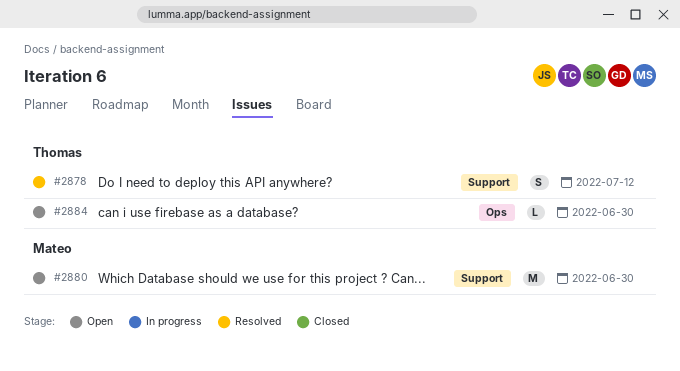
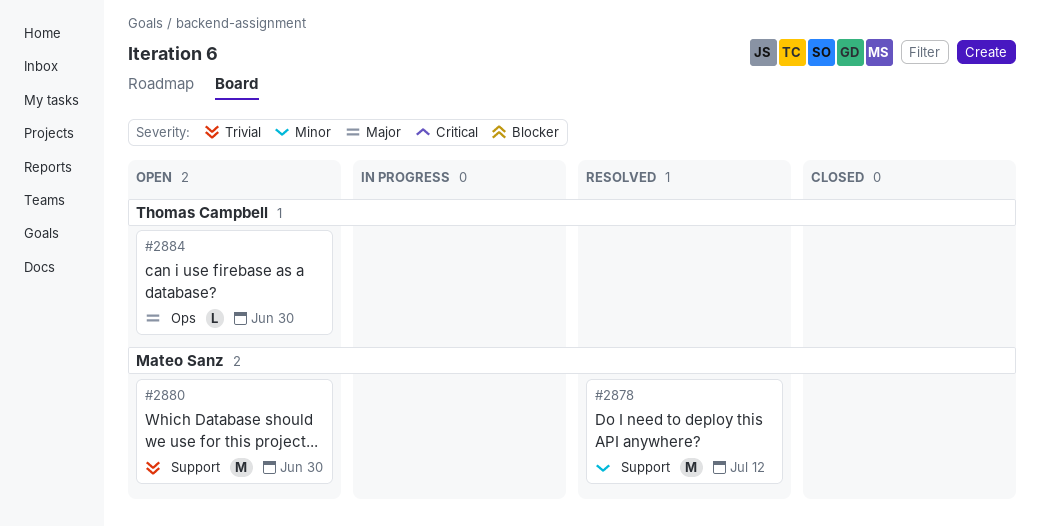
#2878, owner: Thomas Campbell -> Mateo Sanz
#2878, estimate: S -> M

